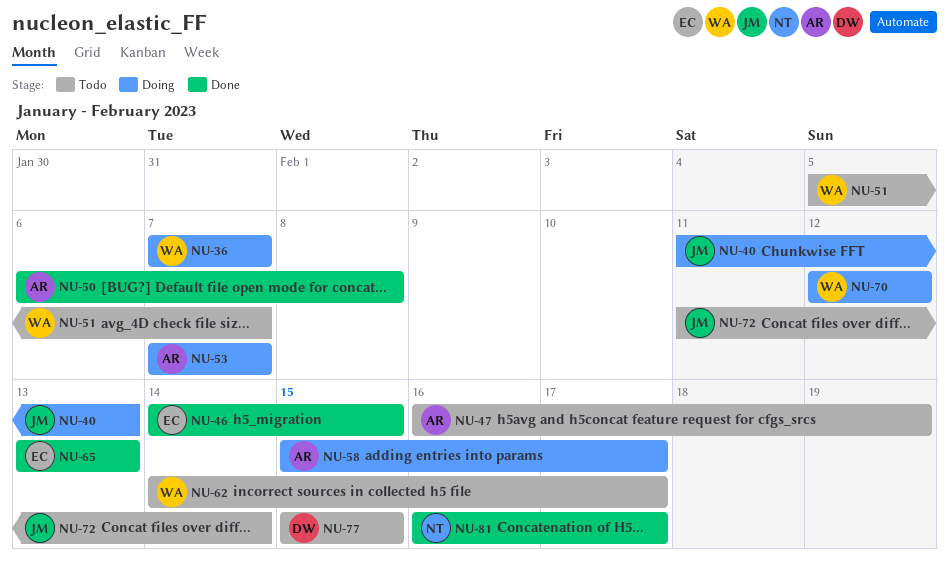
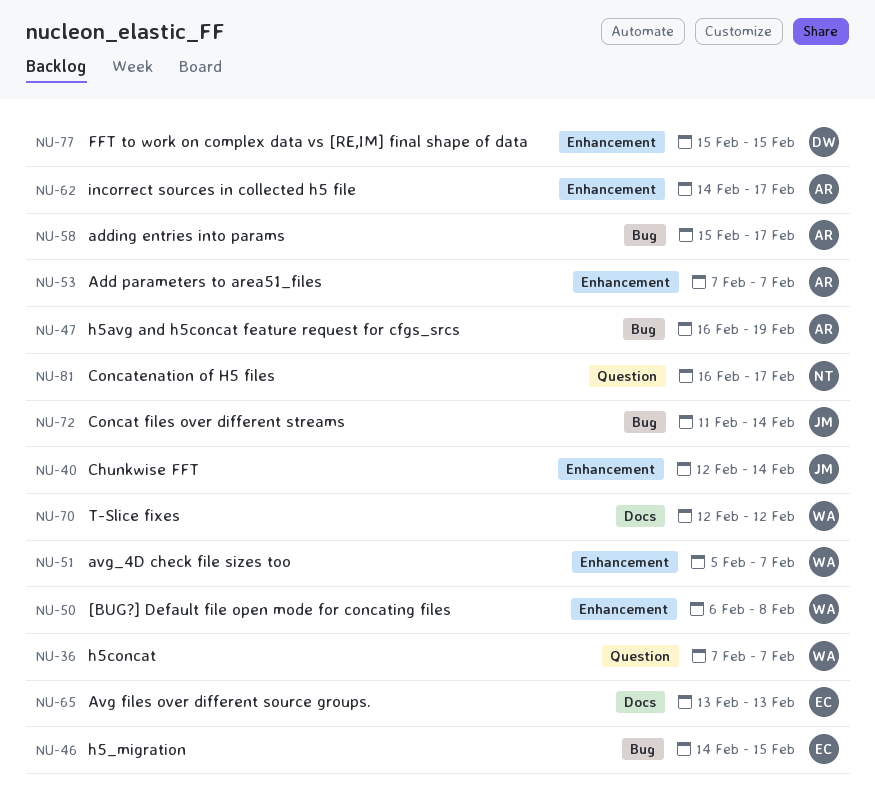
NU-40, start: Feb 11 -> Feb 12
NU-40, due: Feb 13 -> Feb 14
NU-50, owner: AR -> WA
NU-62, owner: WA -> AR

